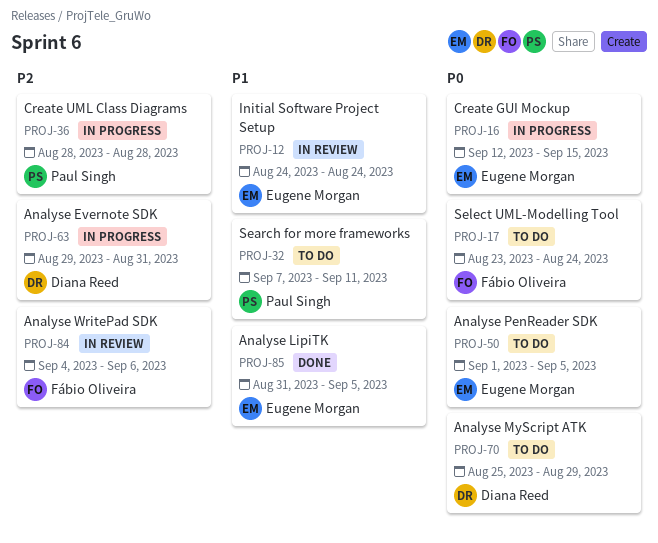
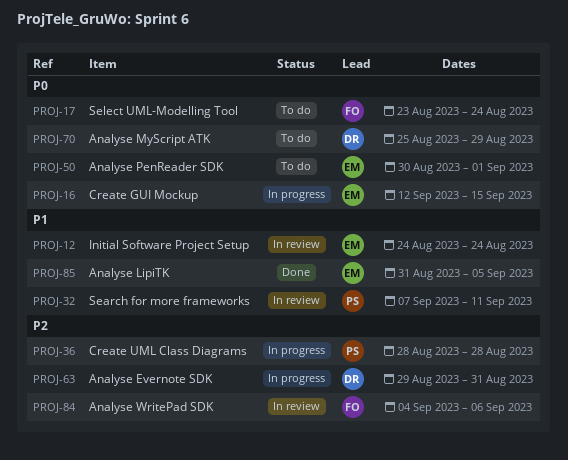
PROJ-32, status: To do -> In review
PROJ-50, start: Sep 1 -> Aug 30
PROJ-50, due: Sep 5 -> Sep 1

